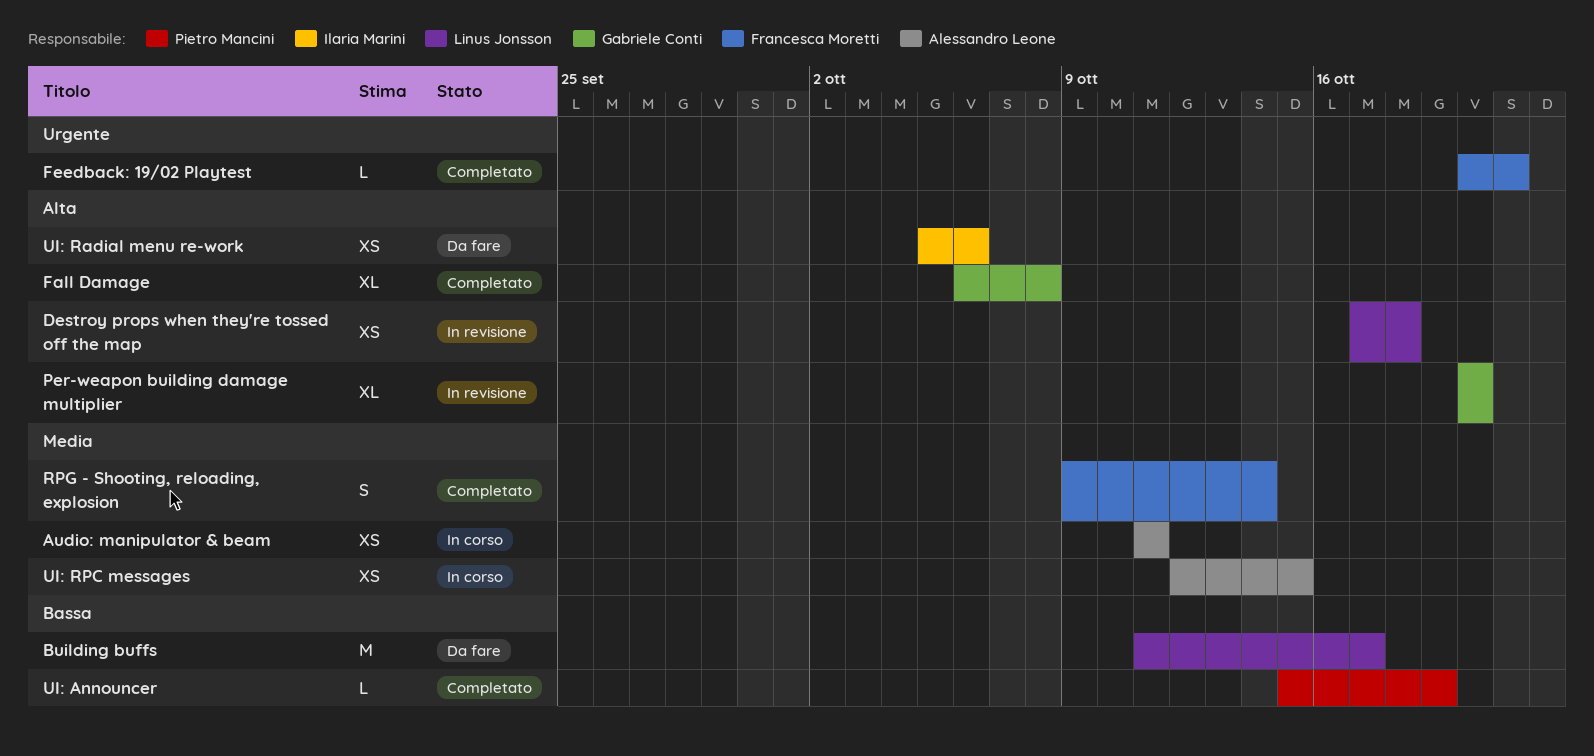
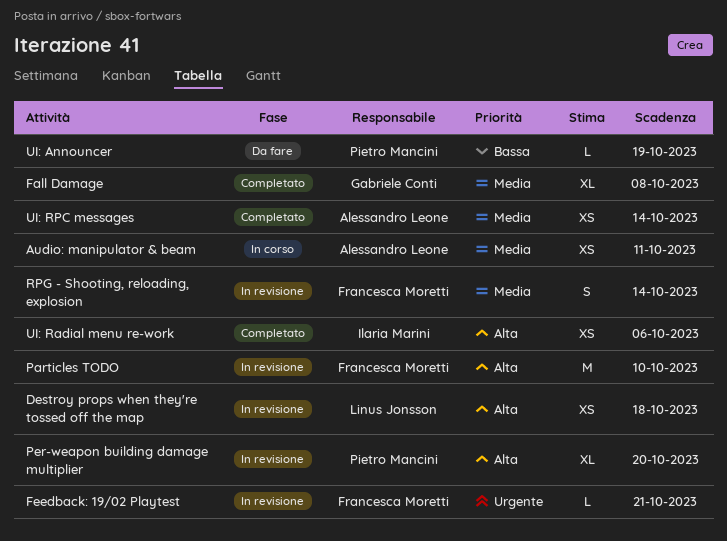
Building buffs: present -> none
Fall Damage, priority: Alta -> Media
Feedback: 19/02 Playtest, status: Completato -> In revisione
Particles TODO: none -> present
Per-weapon building damage multiplier, owner: Gabriele Conti -> Pietro Mancini
RPG - Shooting, reloading, explosion, status: Completato -> In revisione
UI: Announcer, status: Completato -> Da fare
UI: Radial menu re-work, status: Da fare -> Completato
UI: RPC messages, status: In corso -> Completato
UI: RPC messages, due: Oct 15 -> Oct 14

